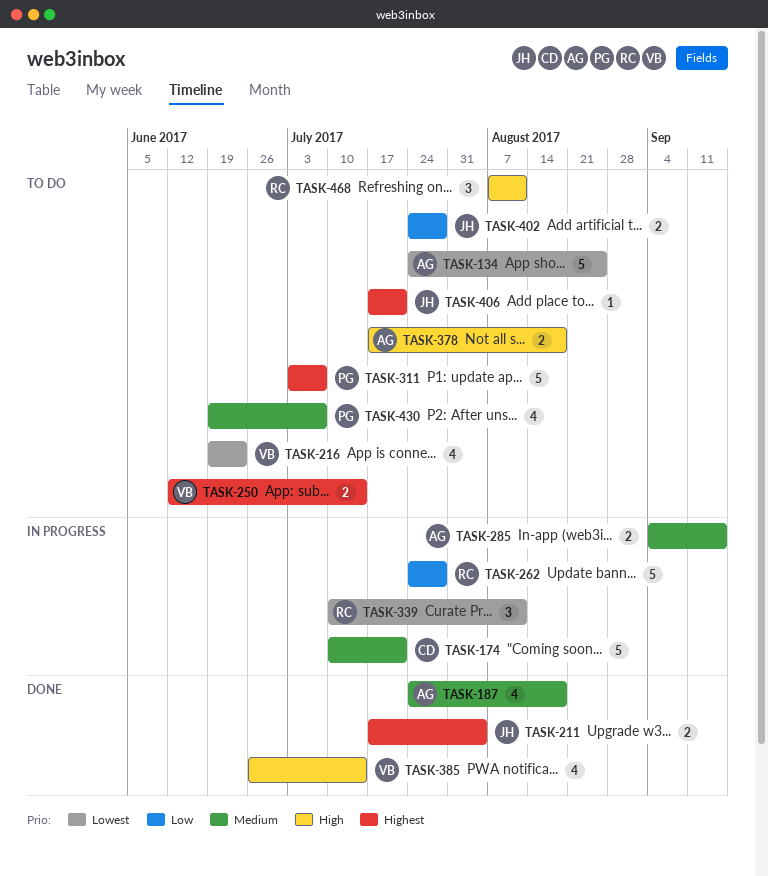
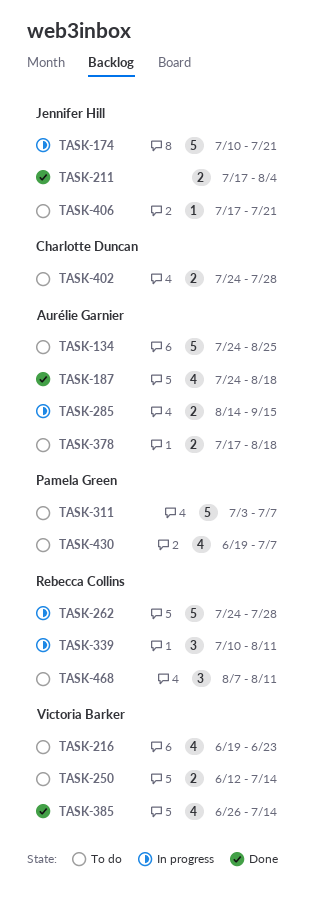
TASK-174, owner: Charlotte Duncan -> Jennifer Hill
TASK-285, start: Sep 4 -> Aug 14
TASK-402, owner: Jennifer Hill -> Charlotte Duncan

